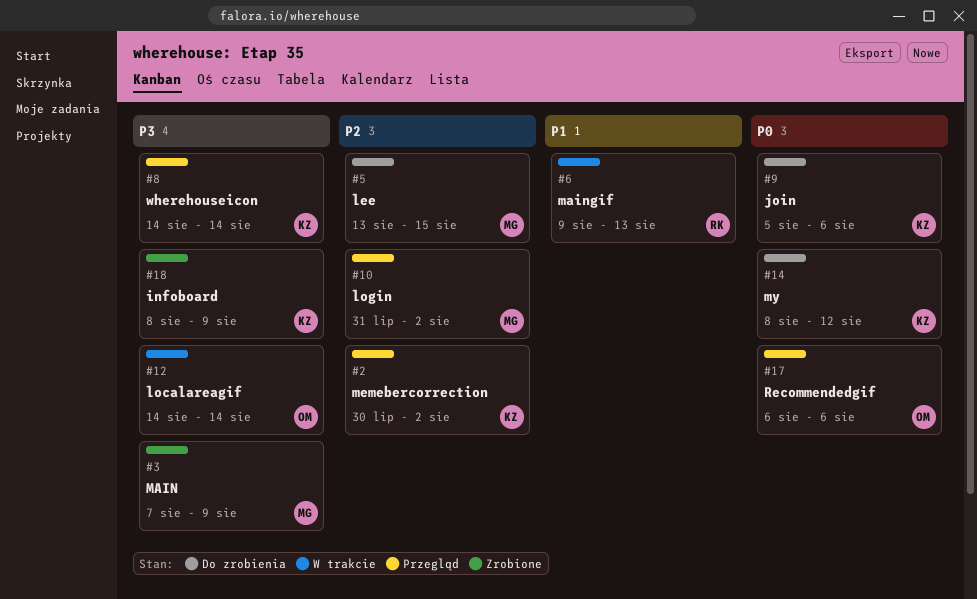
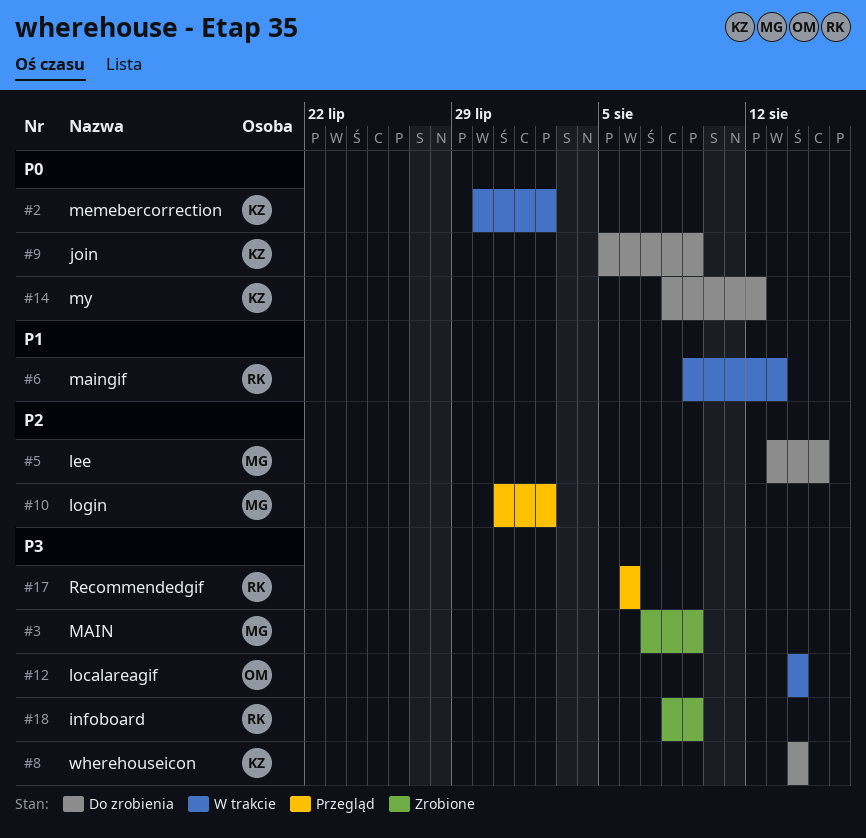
#2, status: Przegląd -> W trakcie
#2, priority: P2 -> P0
#8, status: Przegląd -> Do zrobienia
#9, due: Aug 6 -> Aug 9
#17, owner: OM -> RK
#17, priority: P0 -> P3
#18, owner: KZ -> RK

